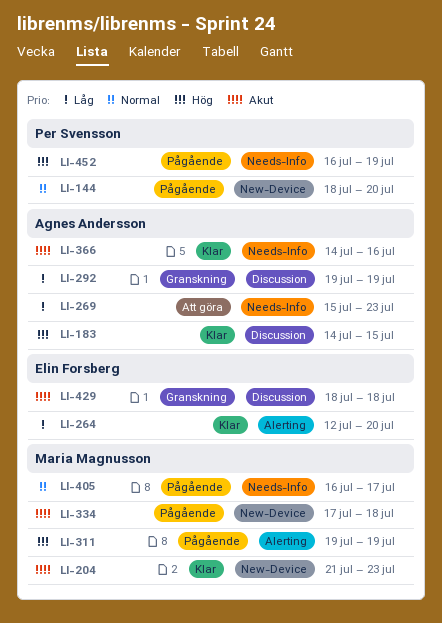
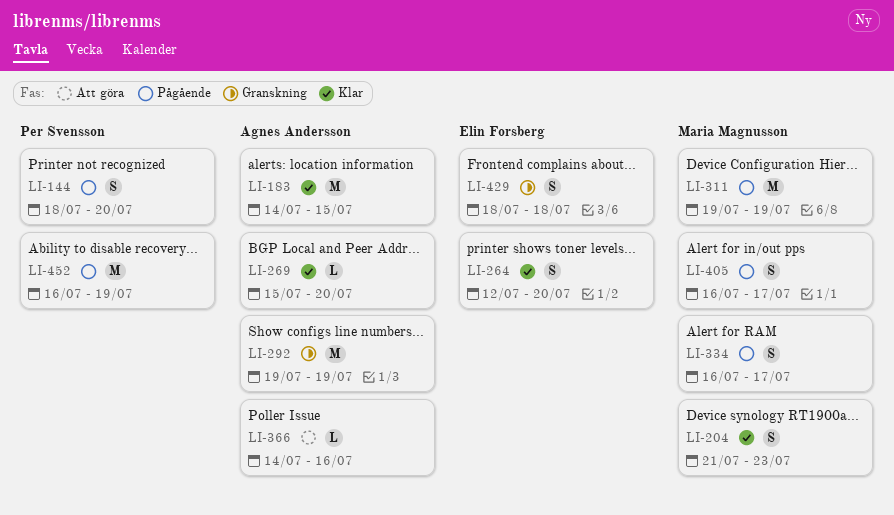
LI-269, status: Att göra -> Klar
LI-269, due: Jul 23 -> Jul 20
LI-334, start: Jul 17 -> Jul 16
LI-334, due: Jul 18 -> Jul 17
LI-366, status: Klar -> Att göra

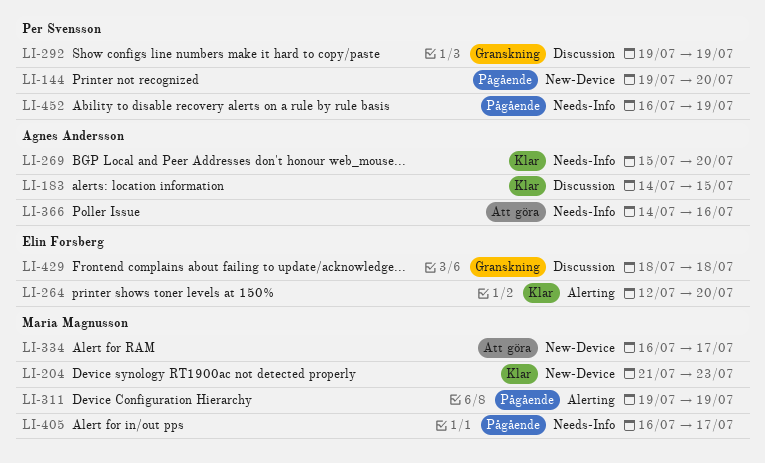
LI-144, start: Jul 18 -> Jul 19
LI-292, owner: Agnes Andersson -> Per Svensson
LI-334, status: Pågående -> Att göra

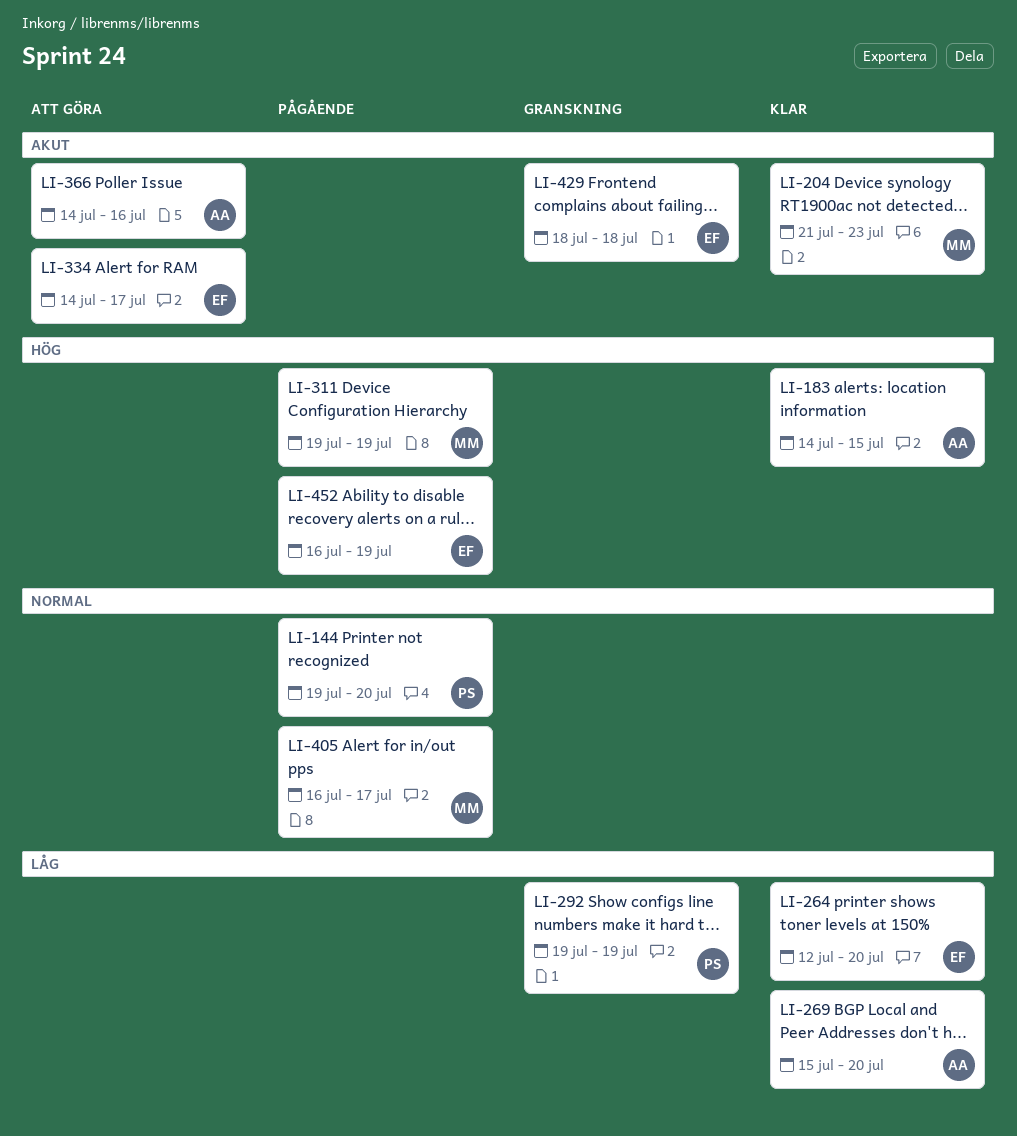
LI-334, owner: Maria Magnusson -> Elin Forsberg
LI-334, start: Jul 16 -> Jul 14
LI-452, owner: Per Svensson -> Elin Forsberg

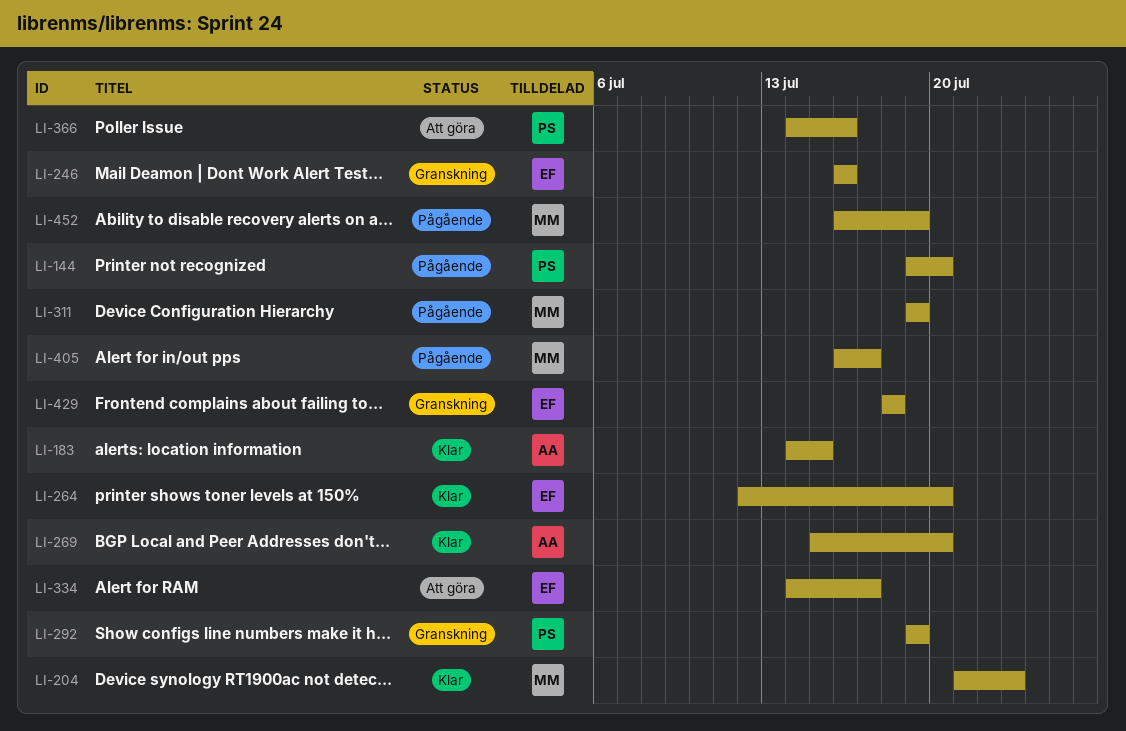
LI-246: none -> present
LI-366, owner: AA -> PS
LI-452, owner: EF -> MM

